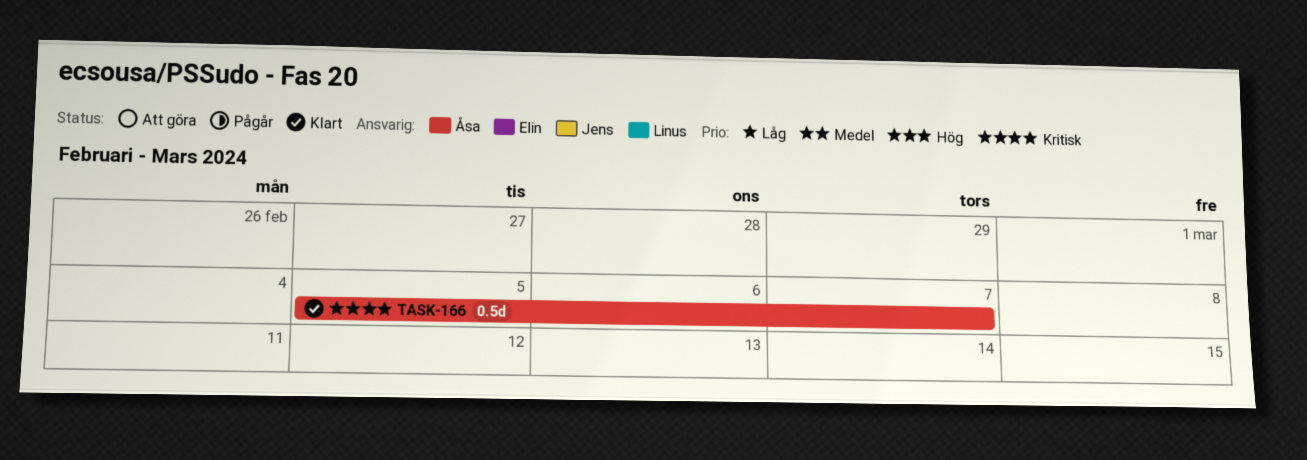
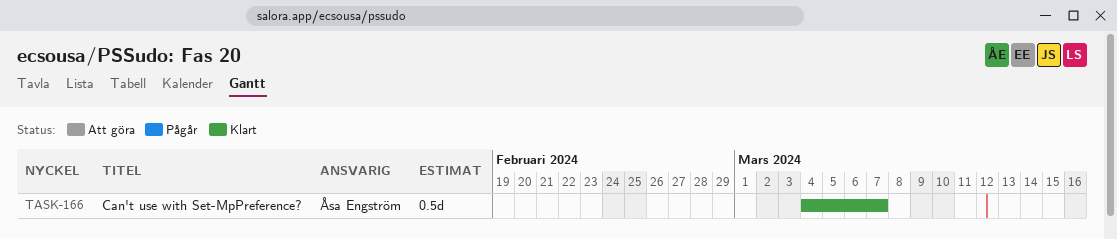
TASK-166, start: Mar 5 -> Mar 4

